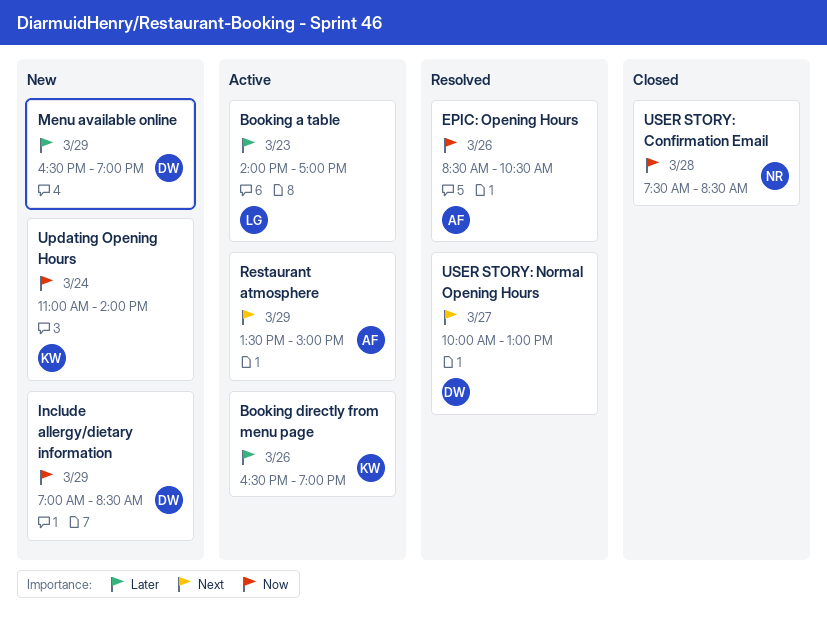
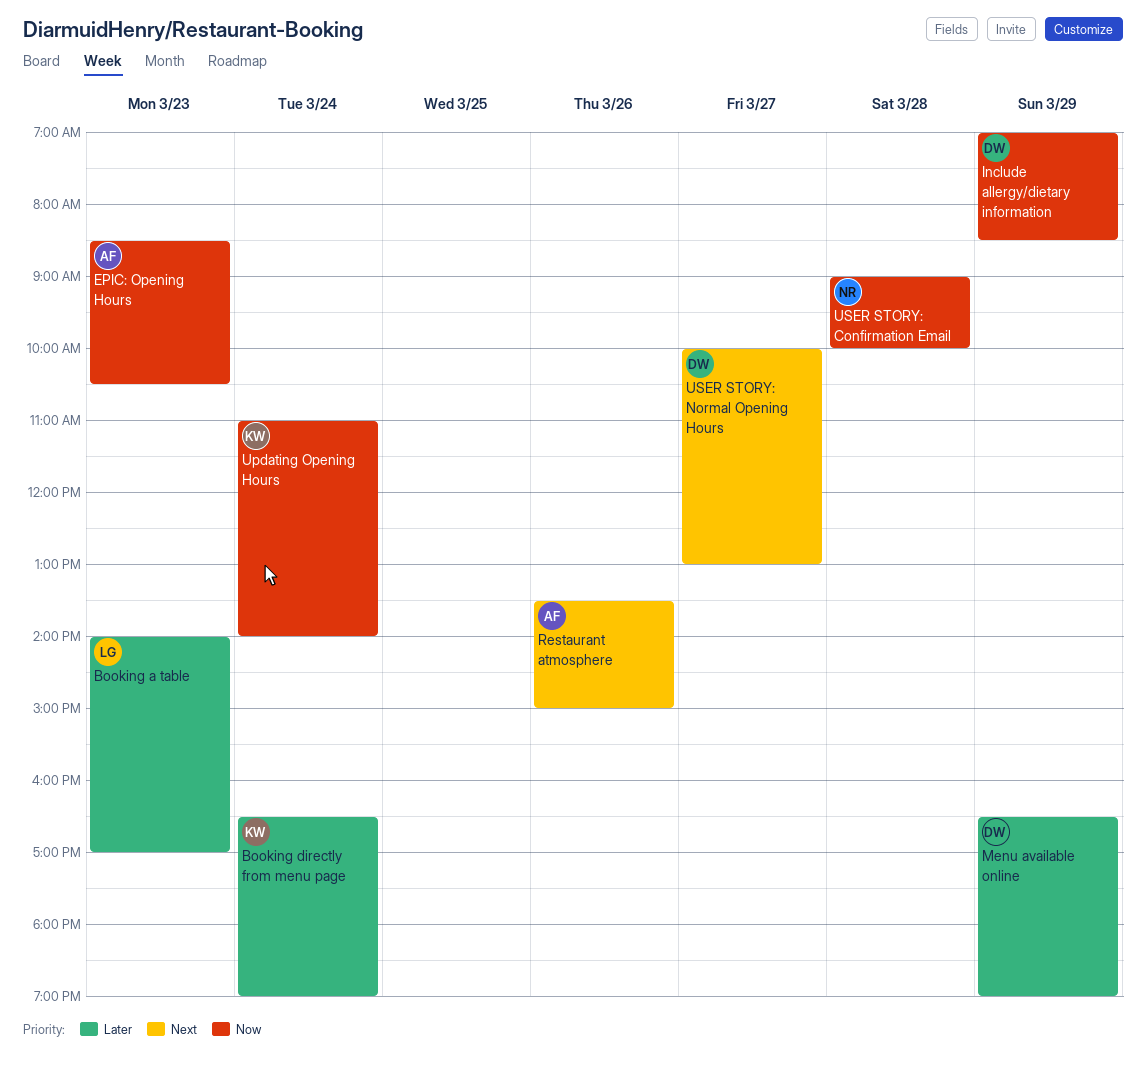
Booking directly from menu page, day: Mar 26 -> Mar 24
EPIC: Opening Hours, day: Mar 26 -> Mar 23
Restaurant atmosphere, day: Mar 29 -> Mar 26
USER STORY: Confirmation Email, begins: 07:30 -> 09:00
USER STORY: Confirmation Email, ends: 08:30 -> 10:00

